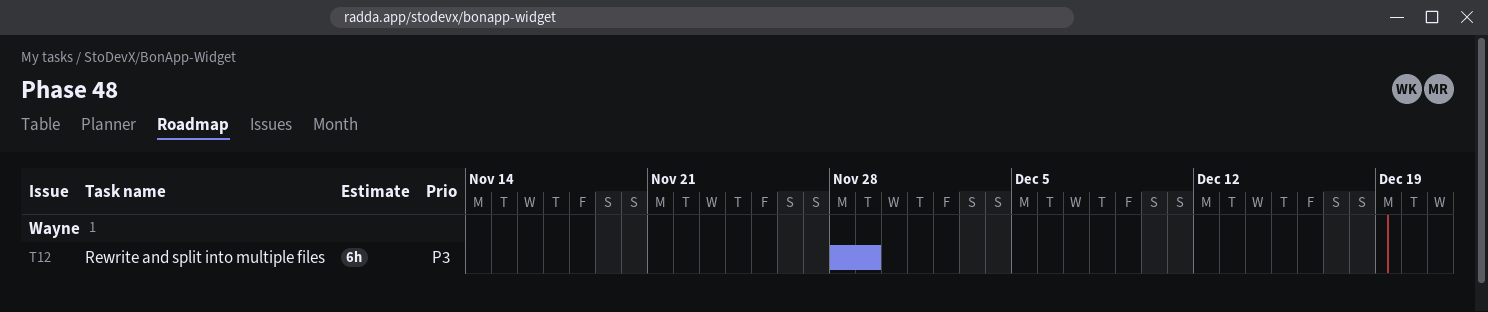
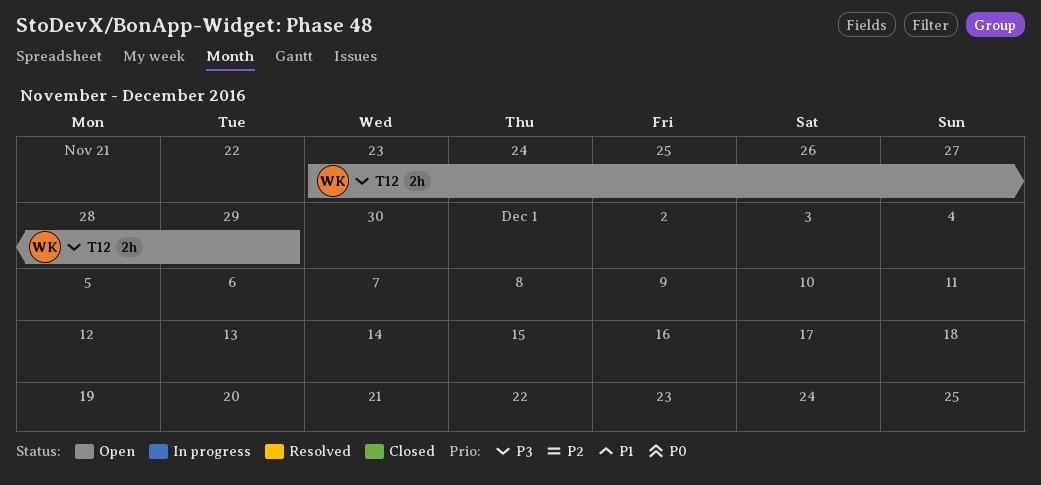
T12, estimate: 6h -> 2h
T12, start: Nov 28 -> Nov 23

